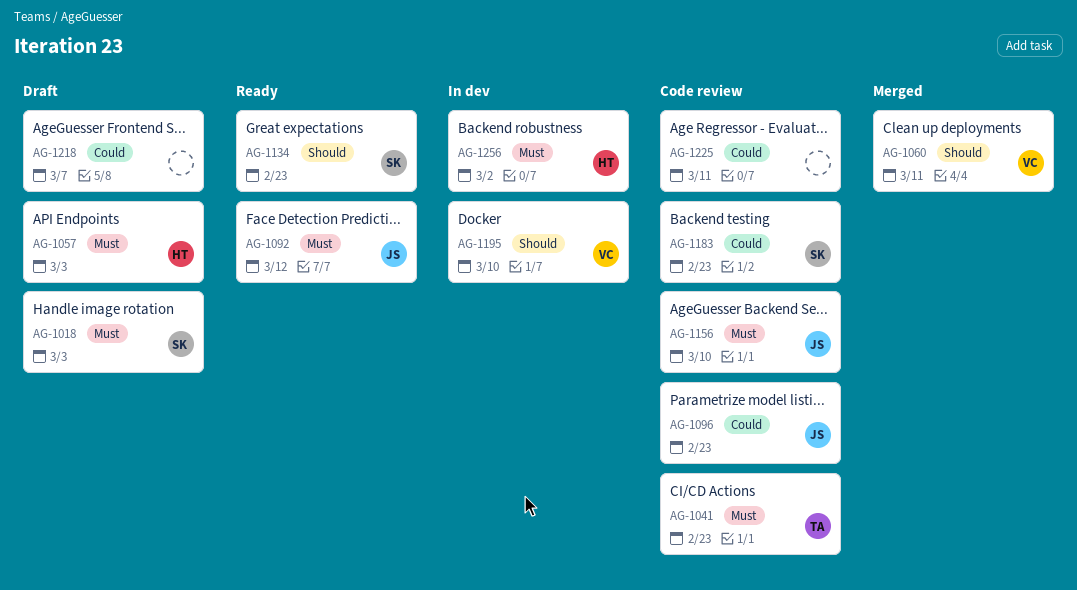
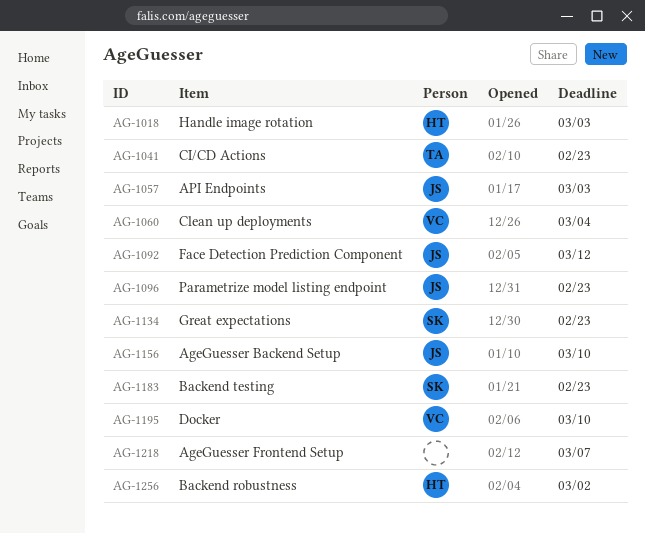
AG-1018, owner: SK -> HT
AG-1057, owner: HT -> JS
AG-1060, due: Mar 11 -> Mar 4
AG-1225: present -> none

